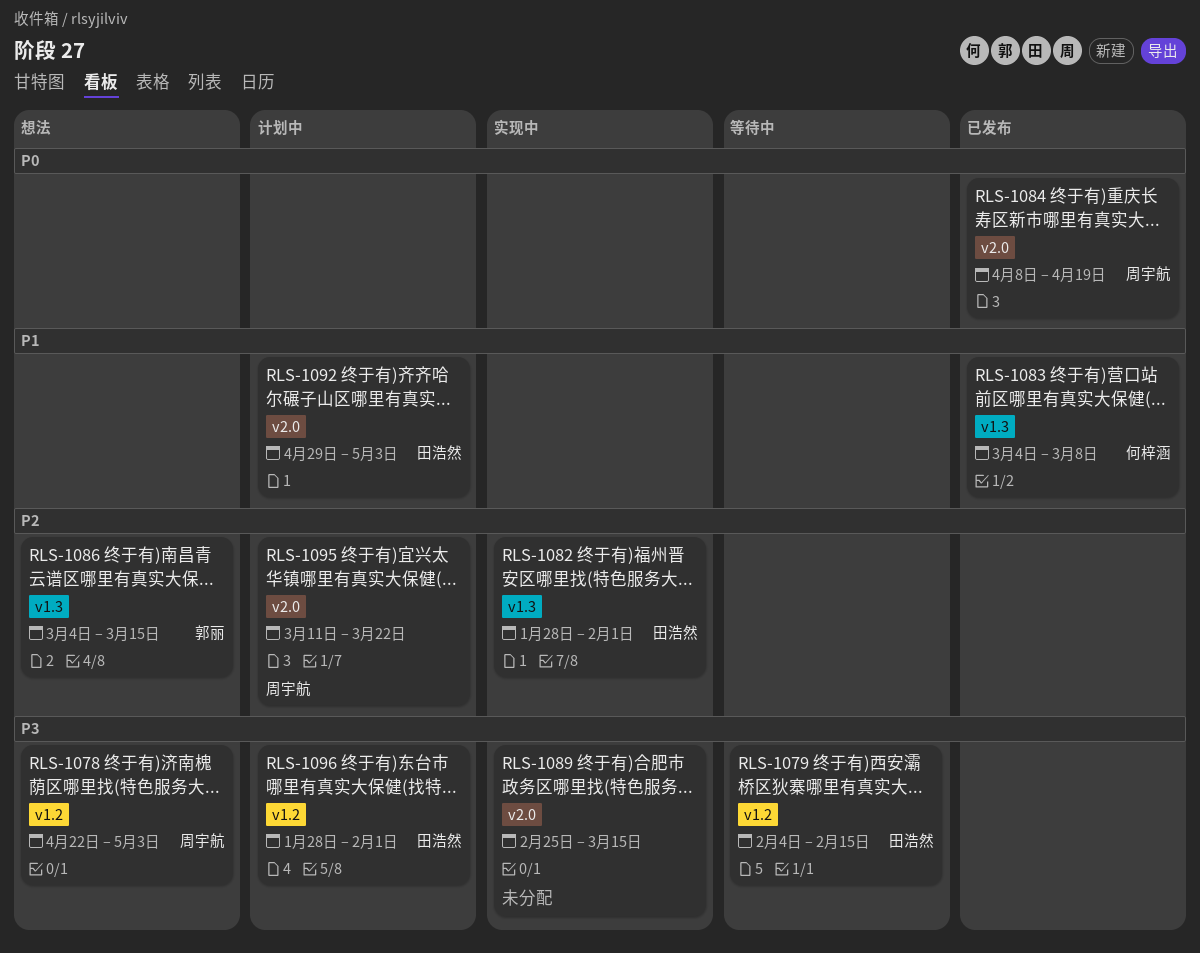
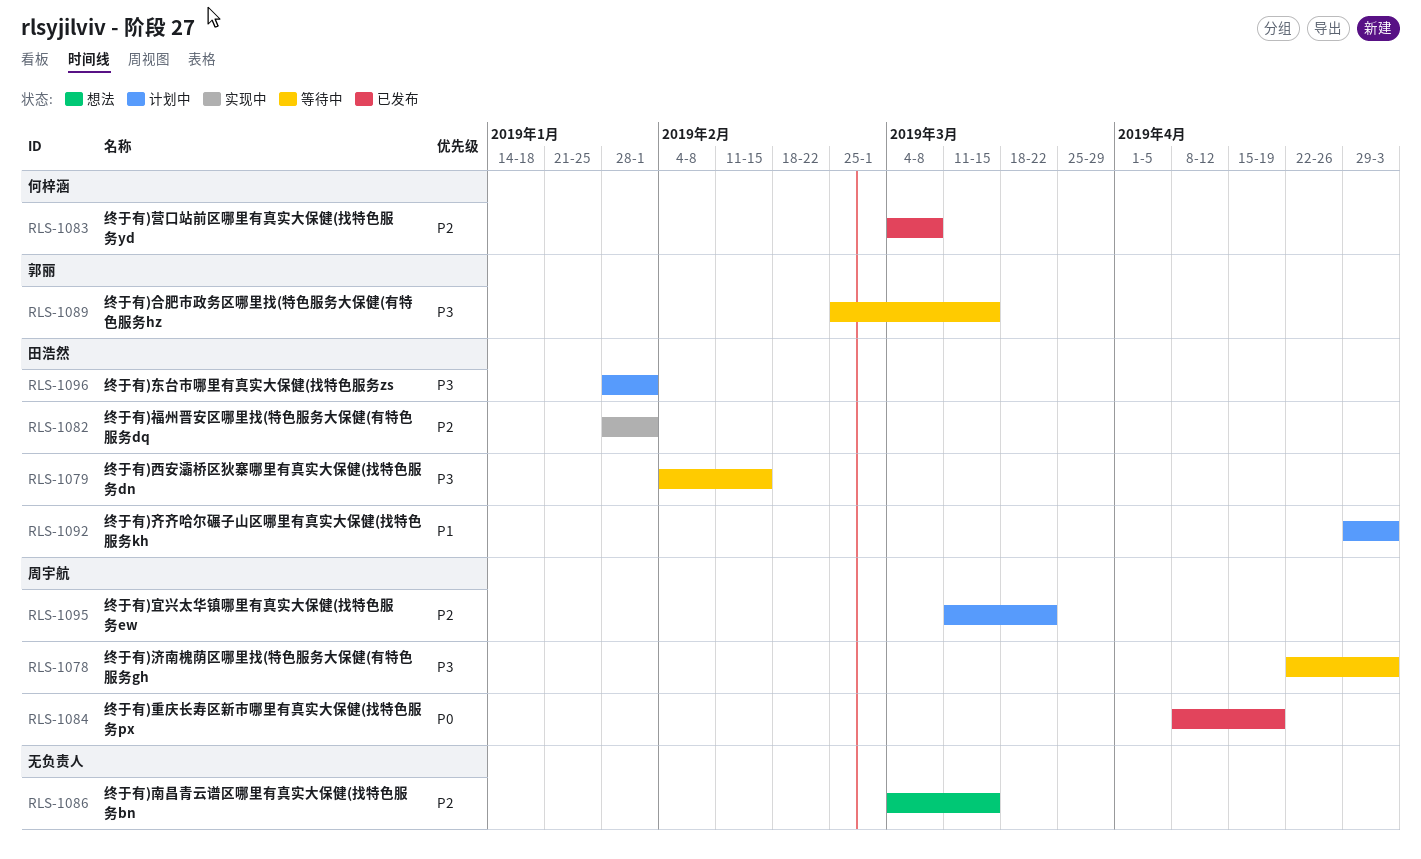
RLS-1078, status: 想法 -> 等待中
RLS-1083, priority: P1 -> P2
RLS-1086, owner: 郭丽 -> none
RLS-1089, status: 实现中 -> 等待中
RLS-1089, owner: none -> 郭丽

